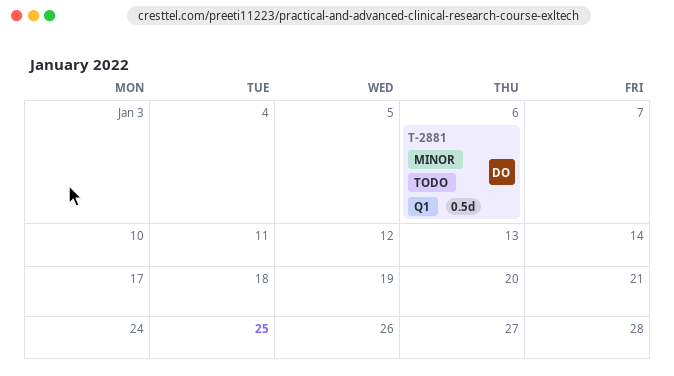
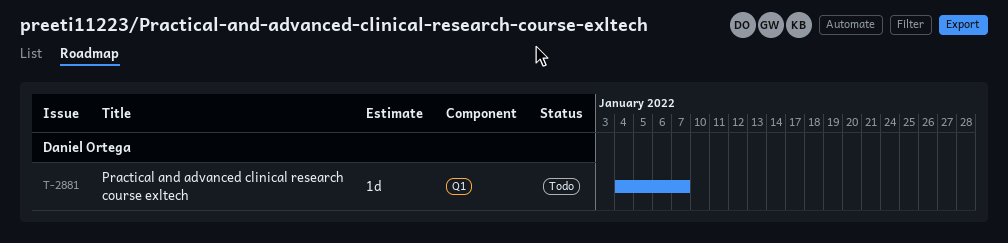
T-2881, estimate: 0.5d -> 1d
T-2881, due: Jan 6 -> Jan 7

